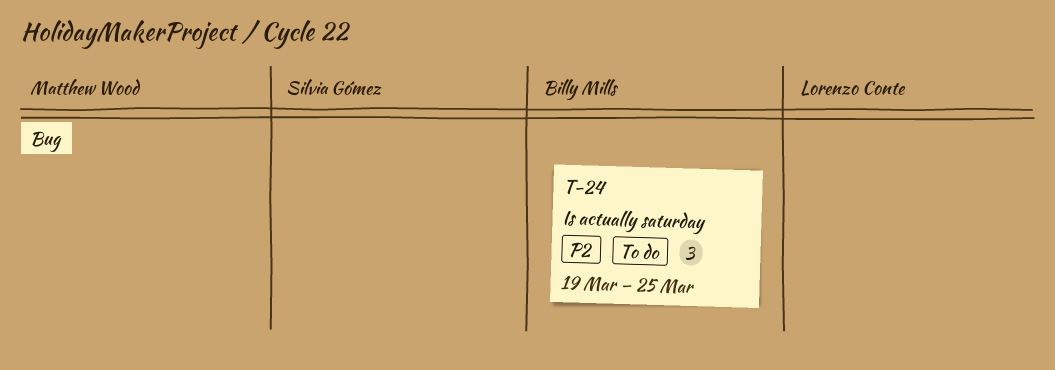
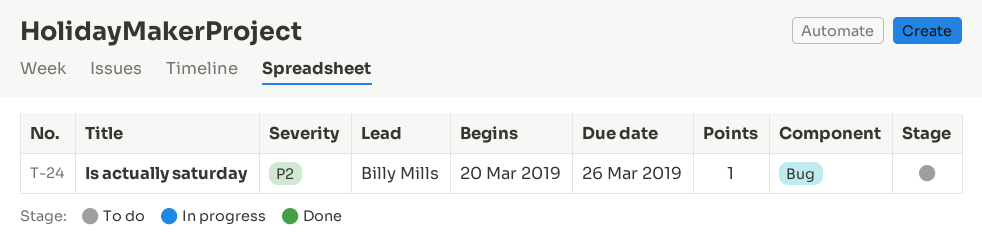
T-24, estimate: 3 -> 1
T-24, start: Mar 19 -> Mar 20
T-24, due: Mar 25 -> Mar 26

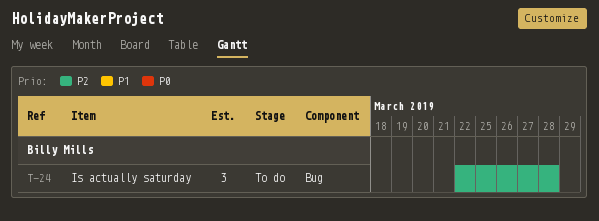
T-24, estimate: 1 -> 3
T-24, start: Mar 20 -> Mar 22
T-24, due: Mar 26 -> Mar 28

